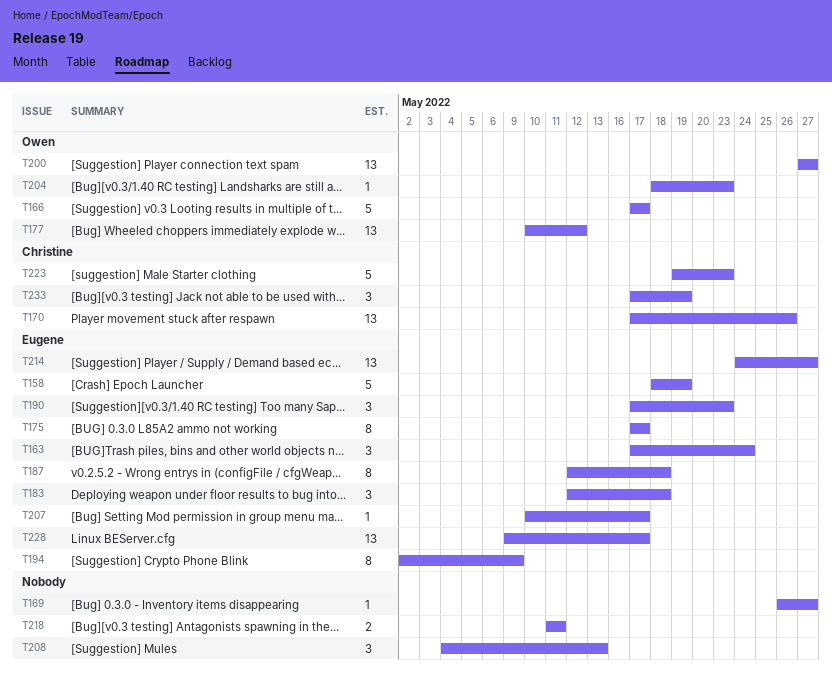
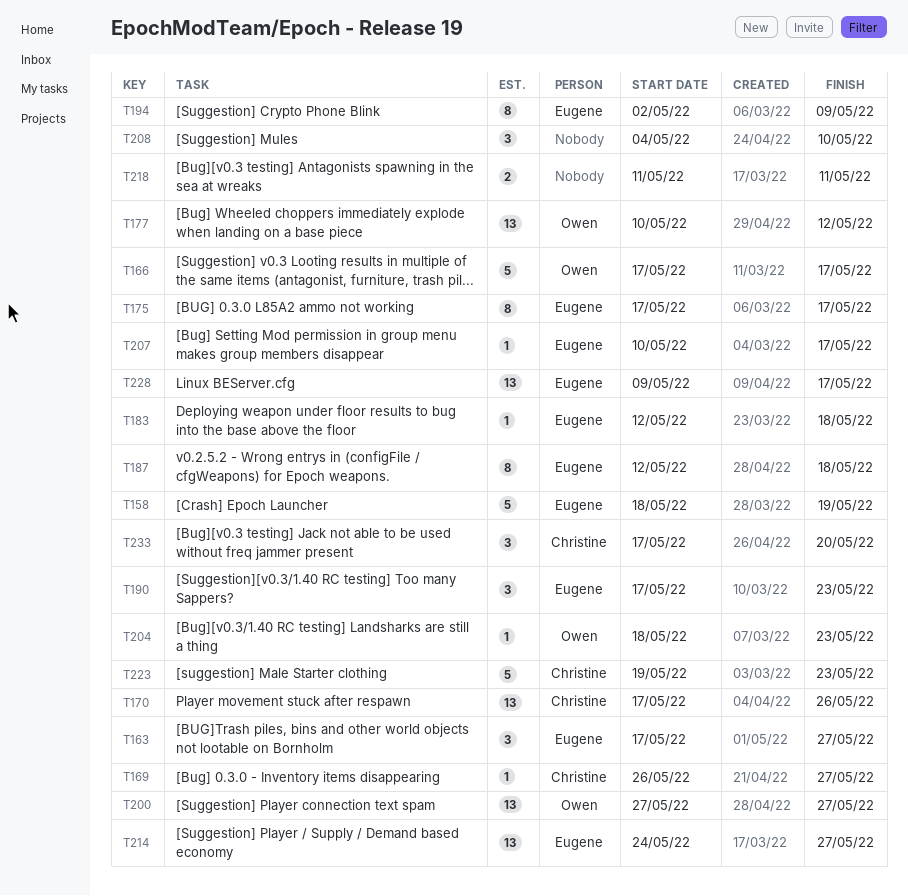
T163, due: May 24 -> May 27
T169, owner: none -> Christine
T183, estimate: 3 -> 1
T208, due: May 13 -> May 10
T233, due: May 19 -> May 20

